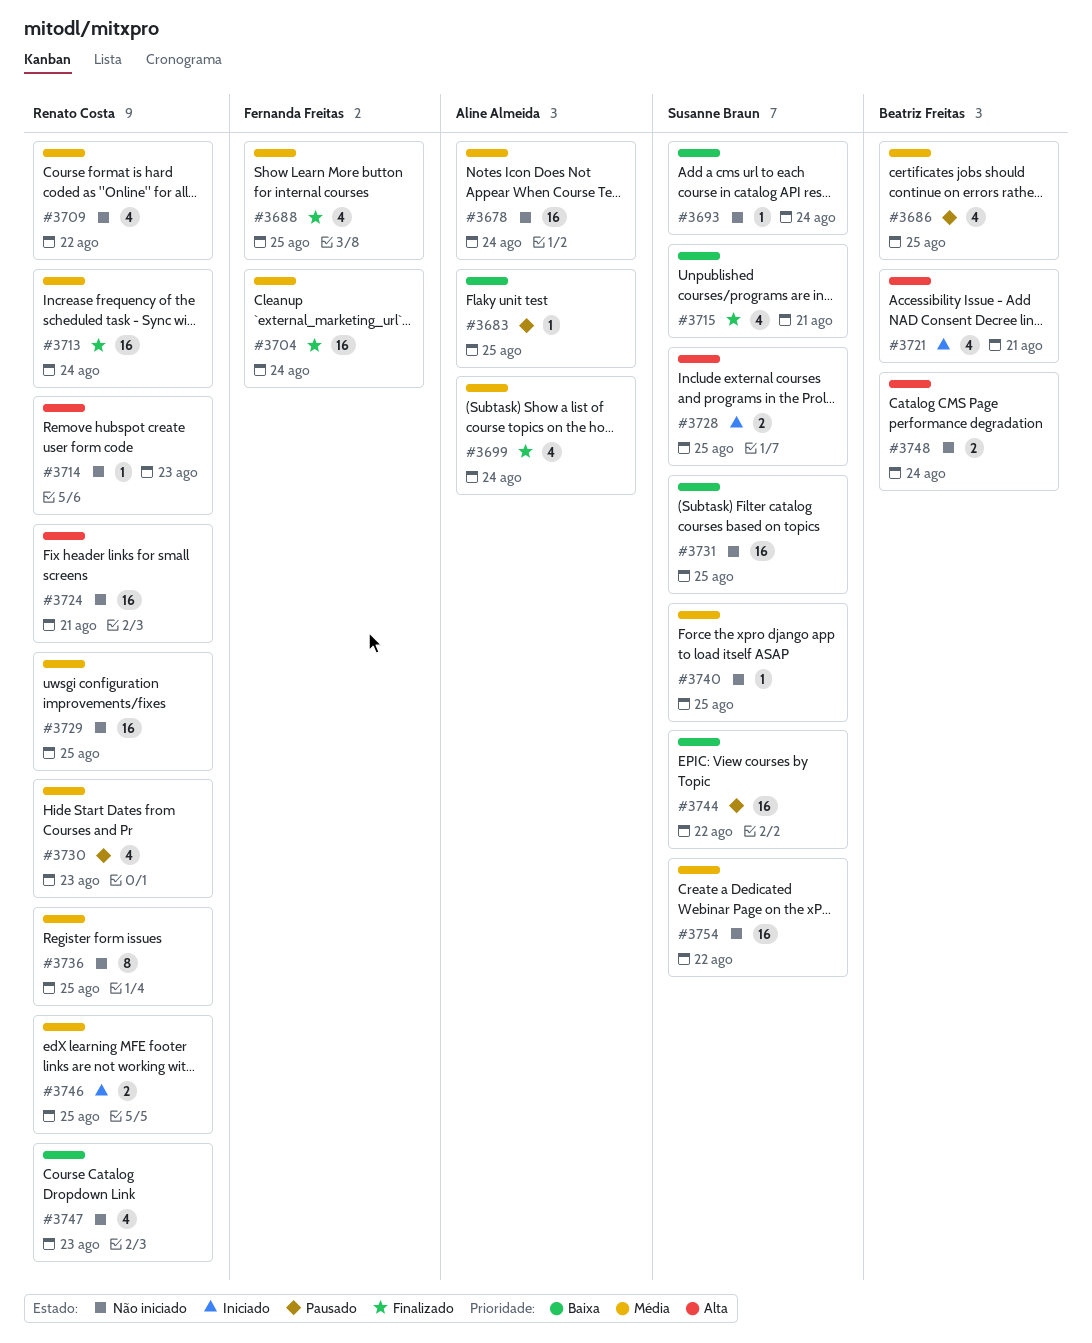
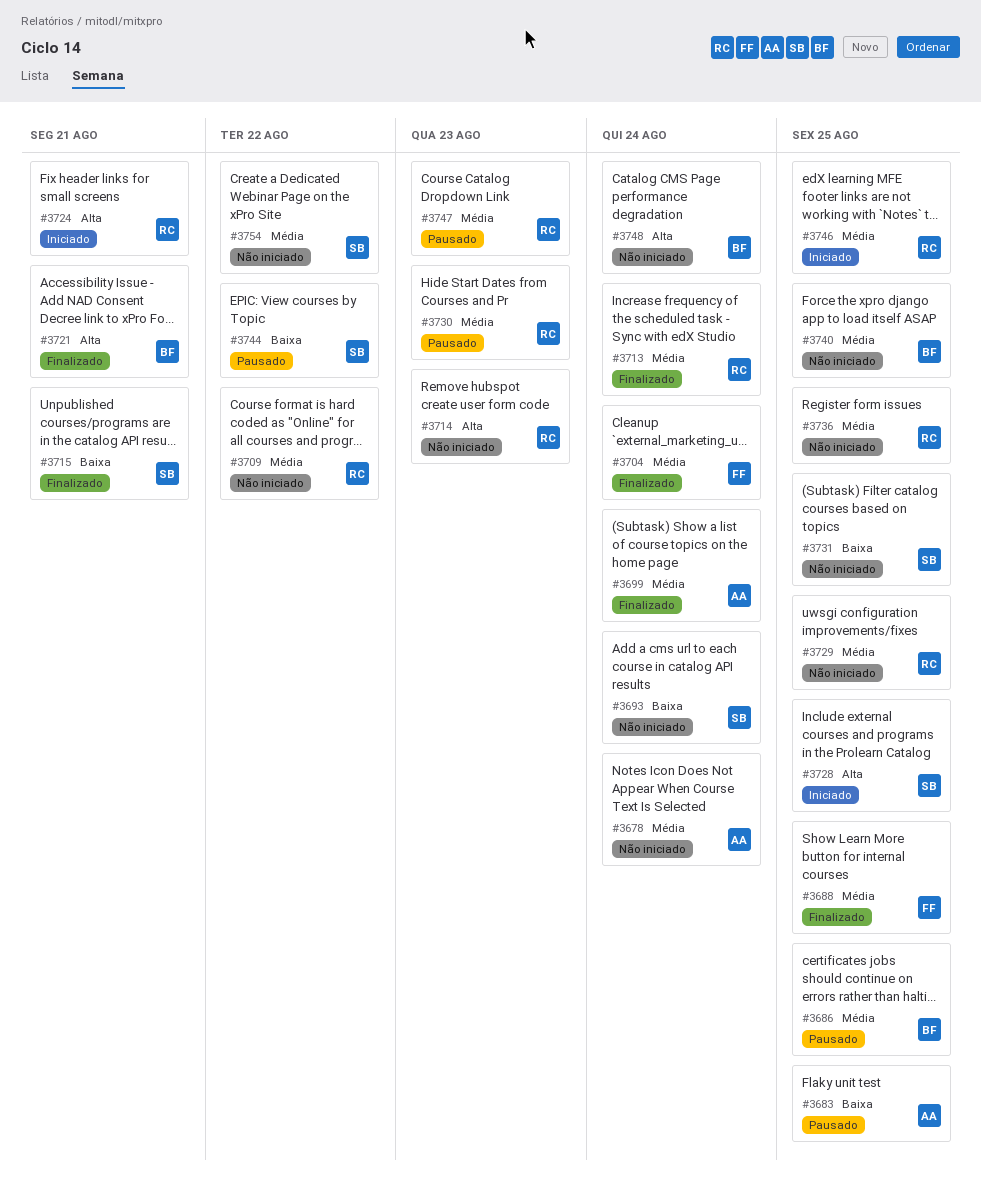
#3721, status: Iniciado -> Finalizado
#3724, status: Não iniciado -> Iniciado
#3740, owner: Susanne Braun -> Beatriz Freitas
#3747, status: Não iniciado -> Pausado
#3747, priority: Baixa -> Média

